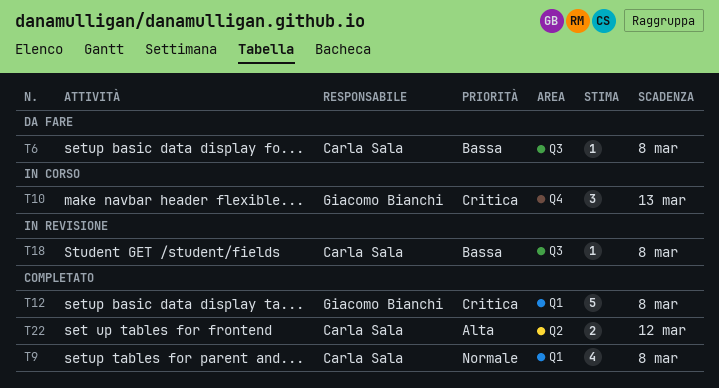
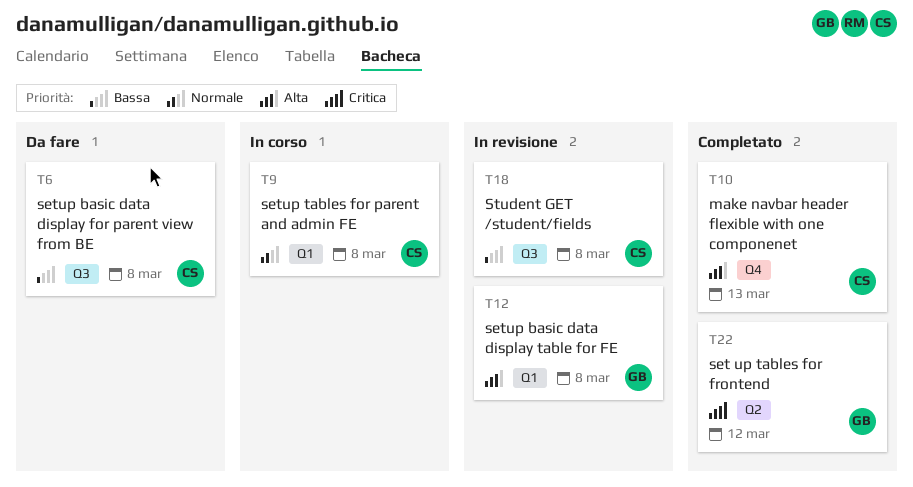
T9, status: Completato -> In corso
T10, status: In corso -> Completato
T10, owner: Giacomo Bianchi -> Carla Sala
T10, priority: Critica -> Alta
T12, status: Completato -> In revisione
T12, priority: Critica -> Alta
T22, owner: Carla Sala -> Giacomo Bianchi
T22, priority: Alta -> Critica

